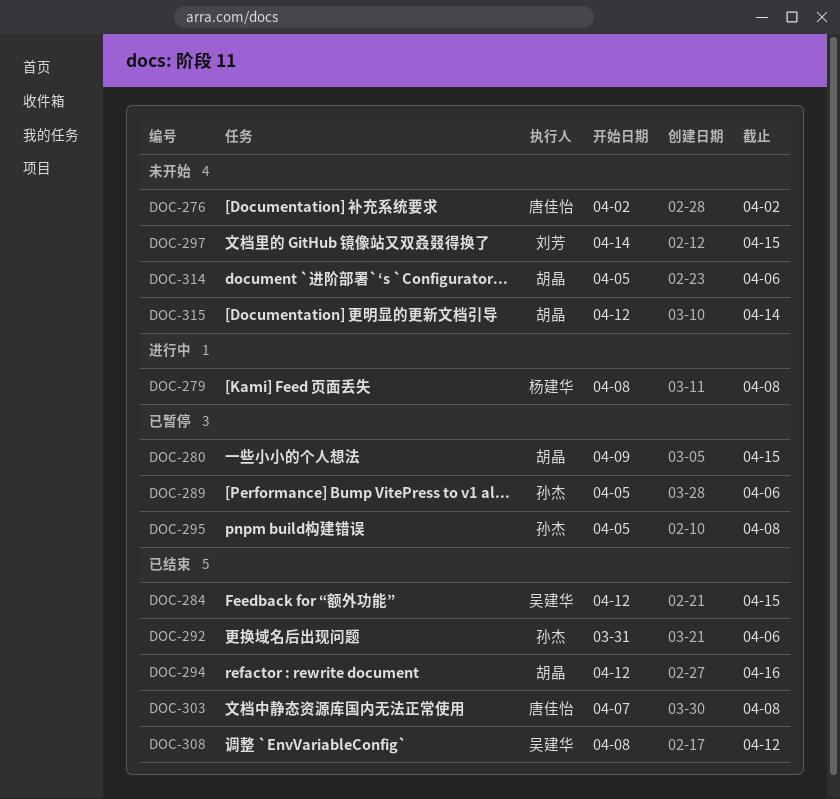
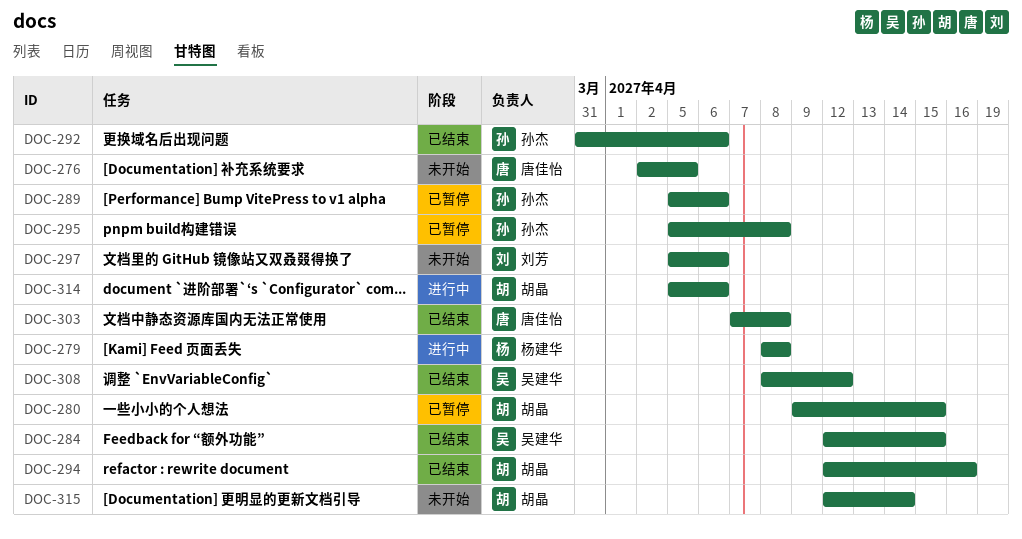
DOC-276, due: Apr 2 -> Apr 5
DOC-297, start: Apr 14 -> Apr 5
DOC-297, due: Apr 15 -> Apr 6
DOC-314, status: 未开始 -> 进行中

